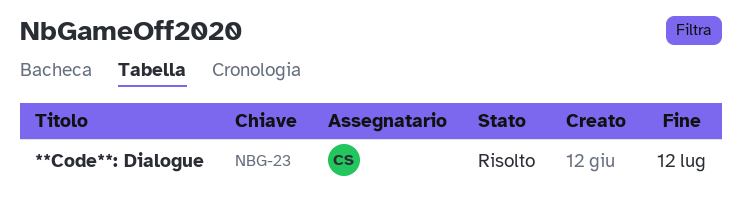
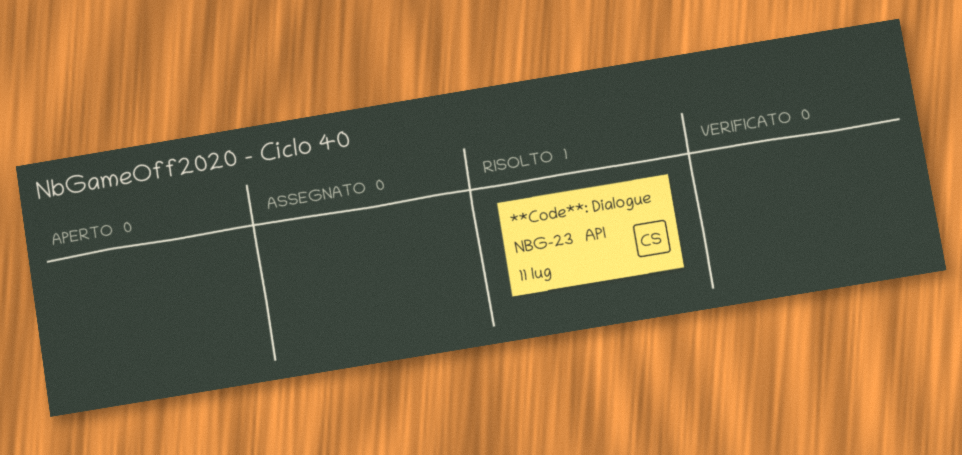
NBG-23, due: Jul 12 -> Jul 11

